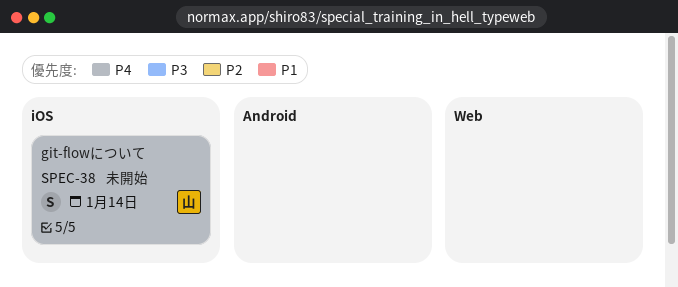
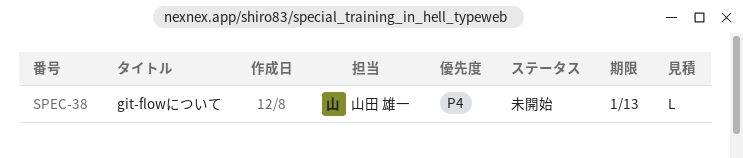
SPEC-38, estimate: S -> L
SPEC-38, due: Jan 14 -> Jan 13

